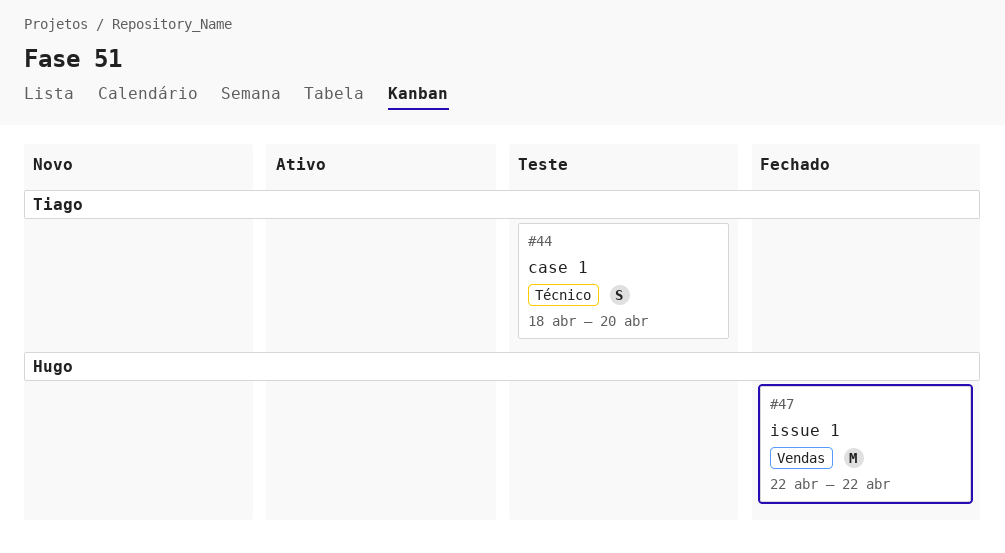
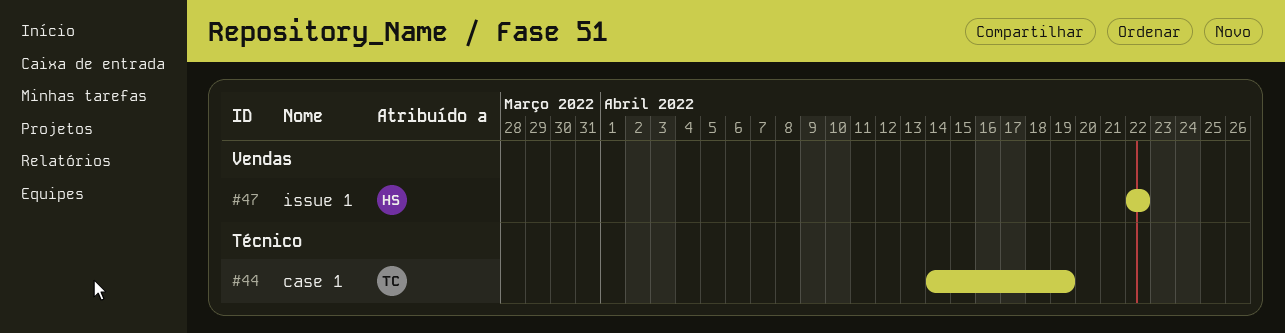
#44, start: Apr 18 -> Apr 14
#44, due: Apr 20 -> Apr 19

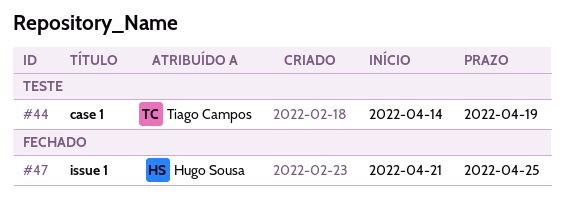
#47, start: Apr 22 -> Apr 21
#47, due: Apr 22 -> Apr 25

